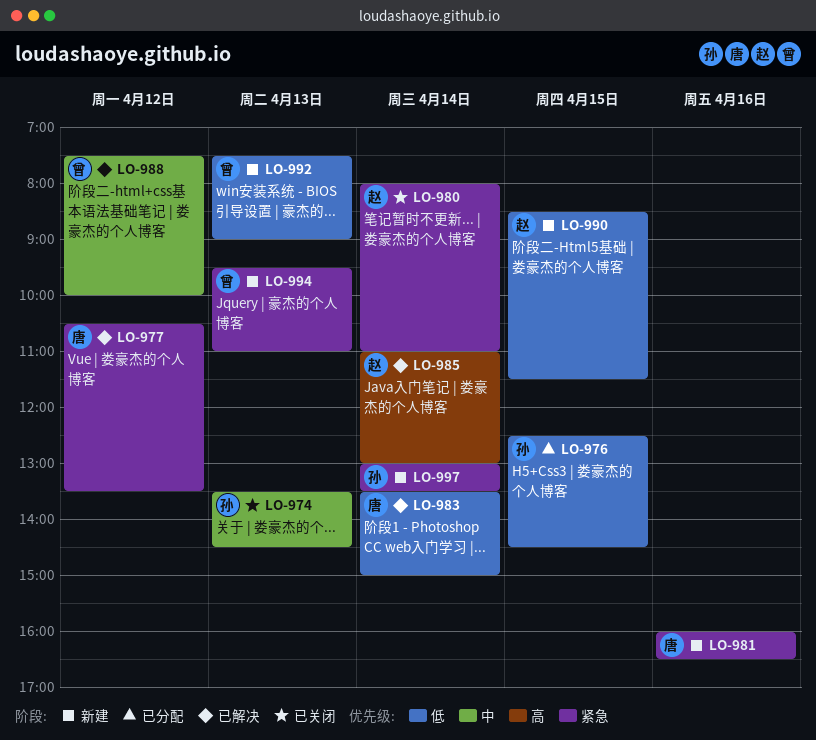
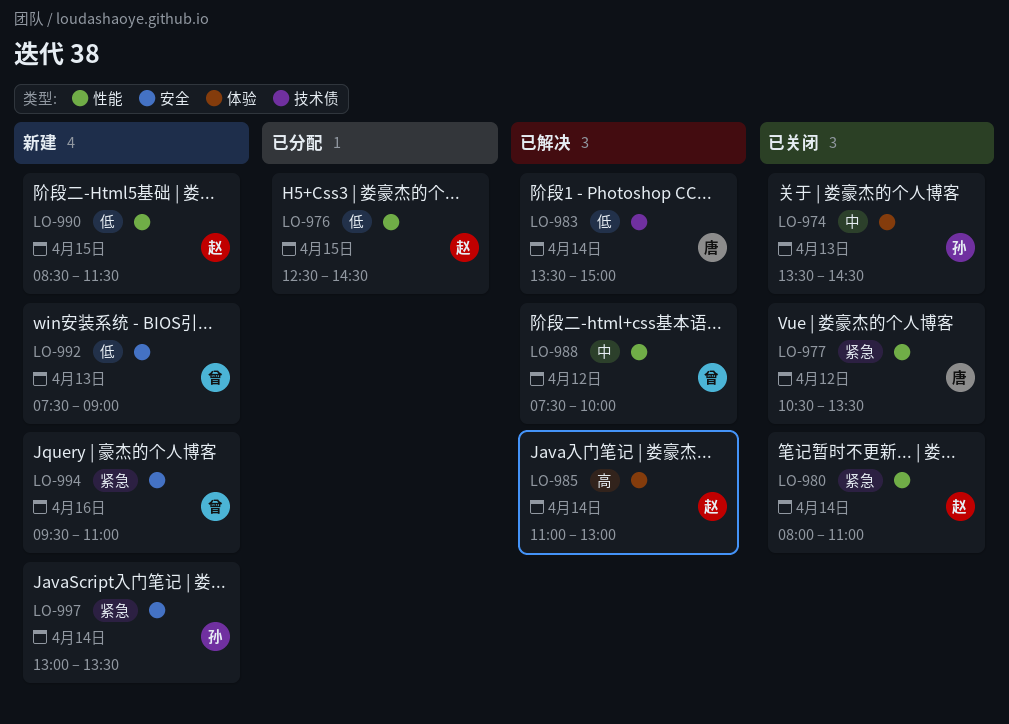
LO-976, owner: 孙 -> 赵
LO-977, status: 已解决 -> 已关闭
LO-981: present -> none
LO-994, day: Apr 13 -> Apr 16

